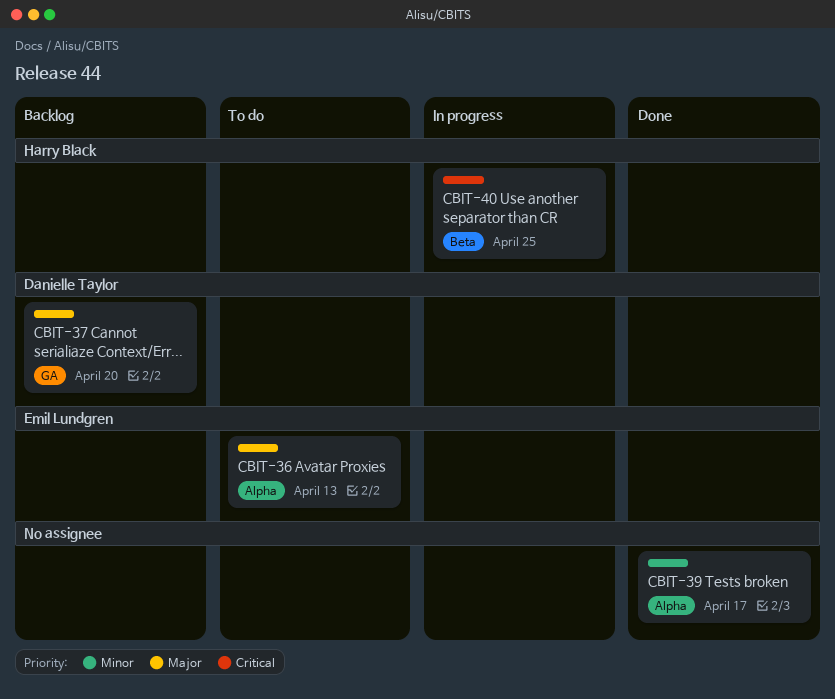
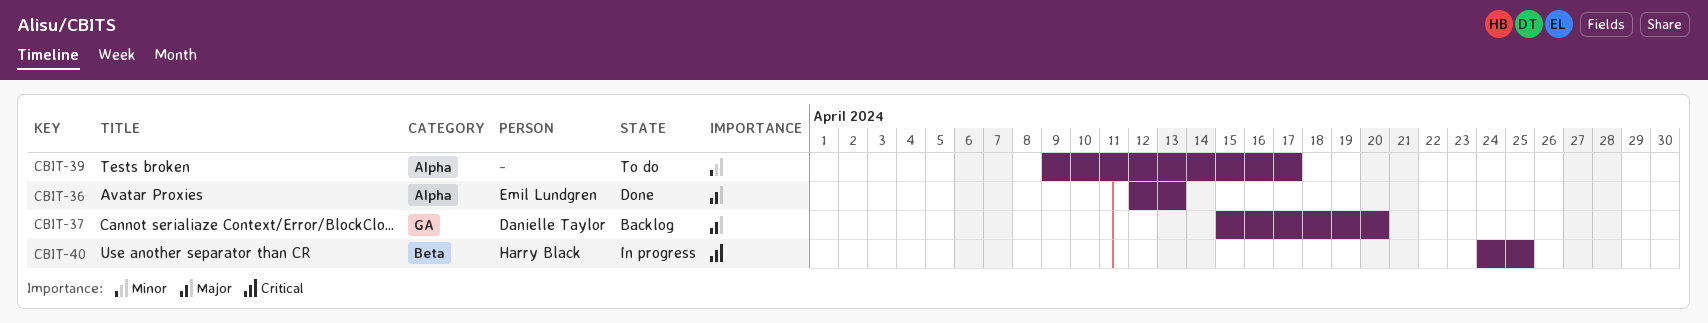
CBIT-36, status: To do -> Done
CBIT-39, status: Done -> To do

